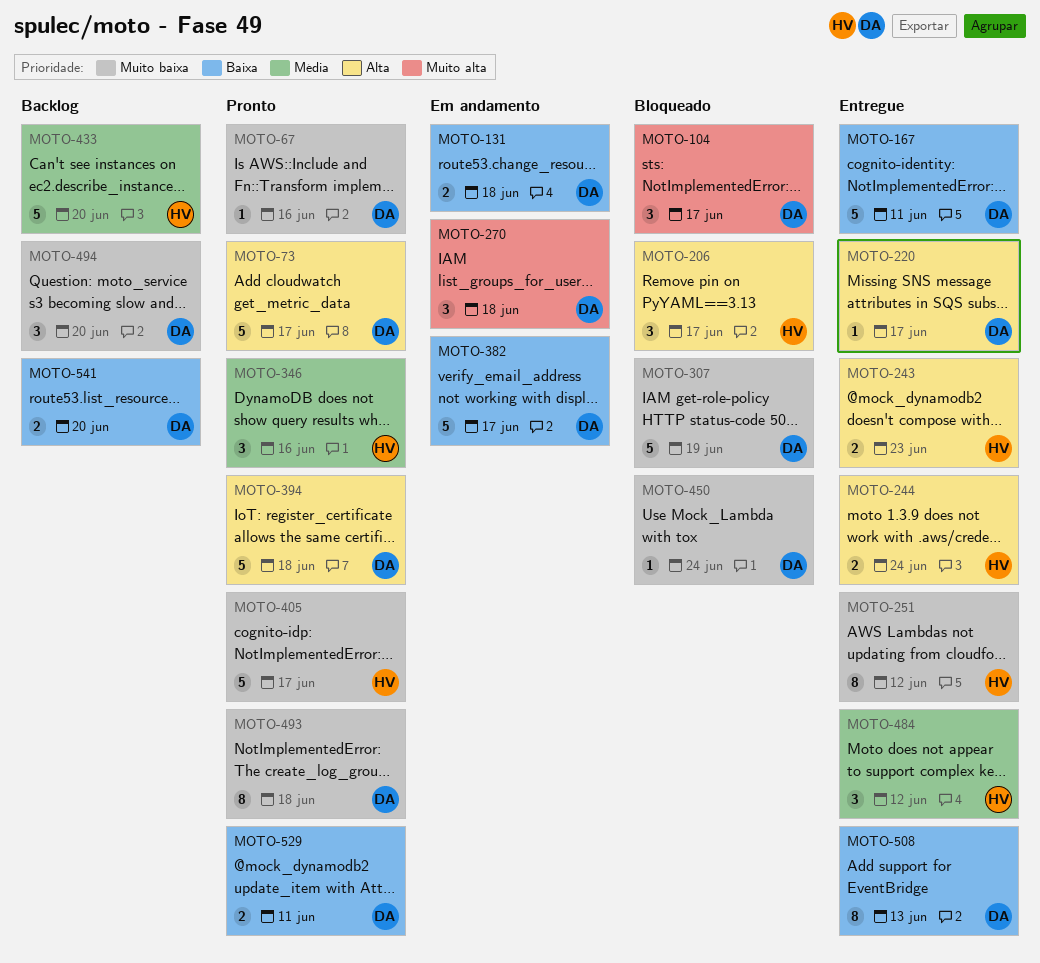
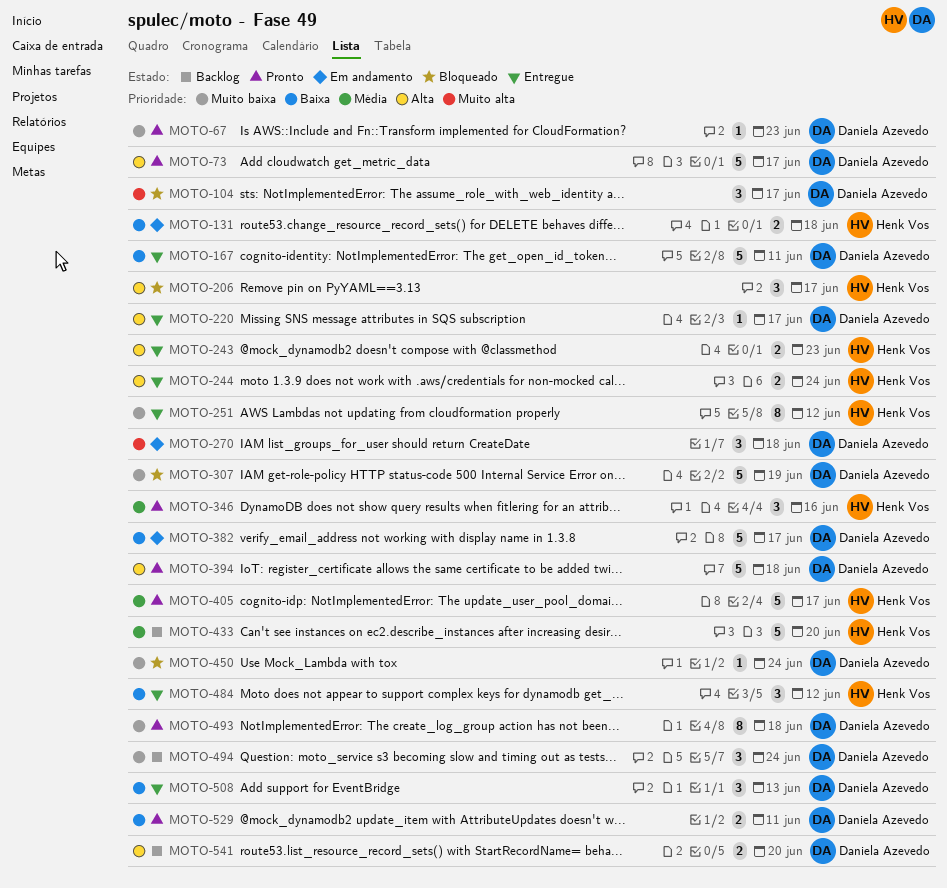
MOTO-67, due: Jun 16 -> Jun 23
MOTO-131, owner: Daniela Azevedo -> Henk Vos
MOTO-405, priority: Muito baixa -> Média
MOTO-484, priority: Média -> Baixa
MOTO-494, due: Jun 20 -> Jun 24
MOTO-508, estimate: 8 -> 3
MOTO-541, priority: Baixa -> Alta

